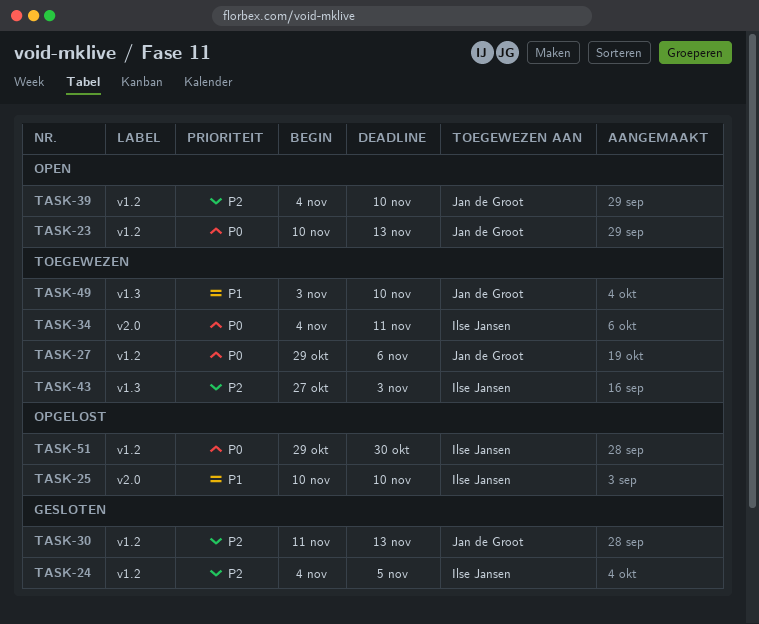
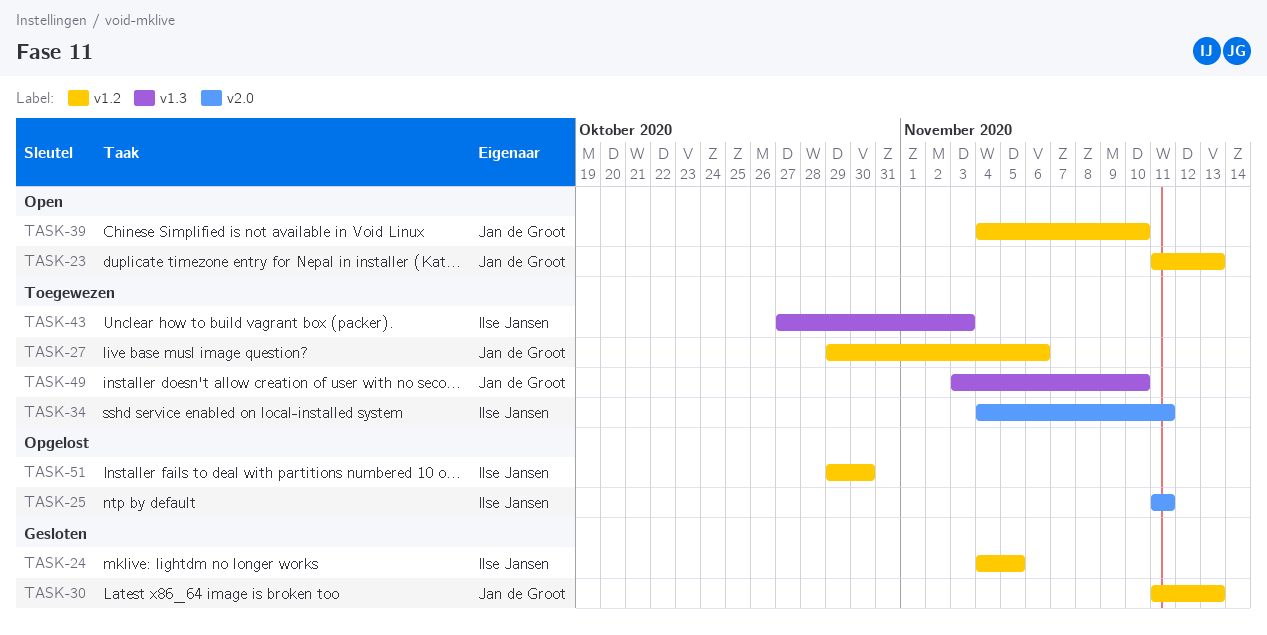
TASK-23, start: Nov 10 -> Nov 11
TASK-25, start: Nov 10 -> Nov 11
TASK-25, due: Nov 10 -> Nov 11

